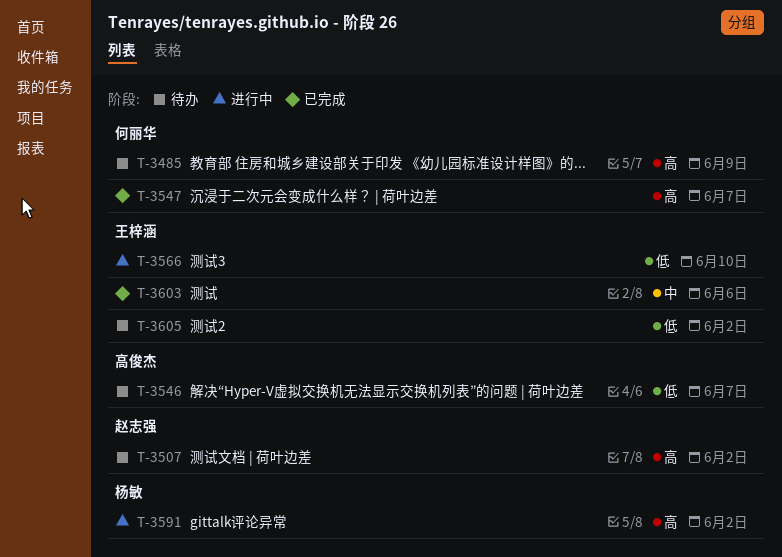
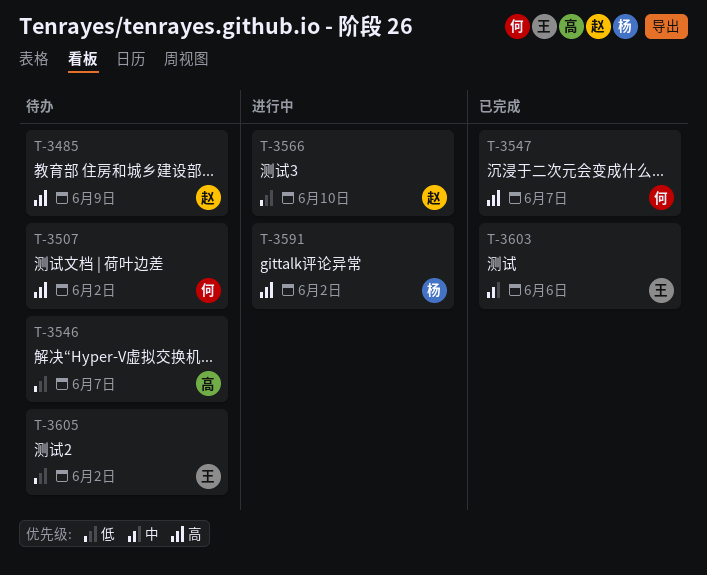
T-3485, owner: 何丽华 -> 赵志强
T-3507, owner: 赵志强 -> 何丽华
T-3566, owner: 王梓涵 -> 赵志强

